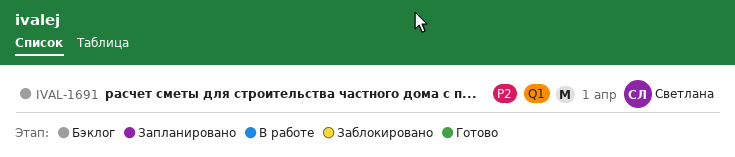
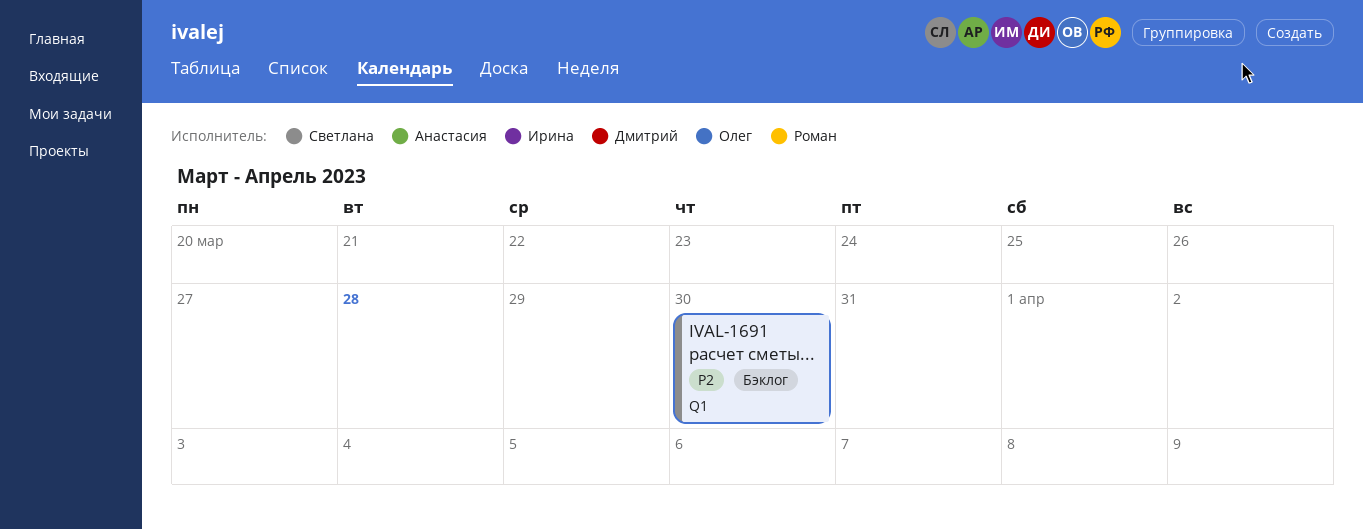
IVAL-1691, due: Apr 1 -> Mar 30

